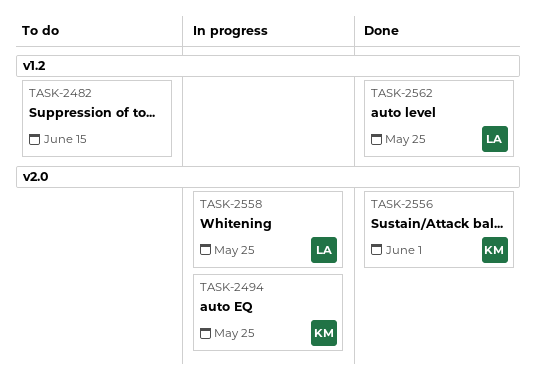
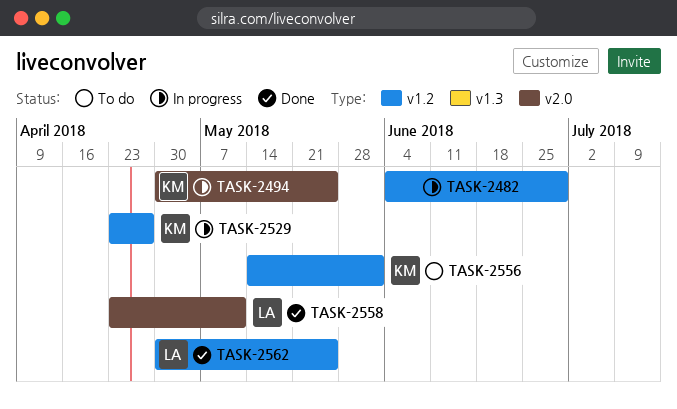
TASK-2482, status: To do -> In progress
TASK-2482, due: Jun 15 -> Jun 29
TASK-2529: none -> present
TASK-2556, status: Done -> To do
TASK-2556, label: v2.0 -> v1.2
TASK-2558, status: In progress -> Done
TASK-2558, due: May 25 -> May 11

